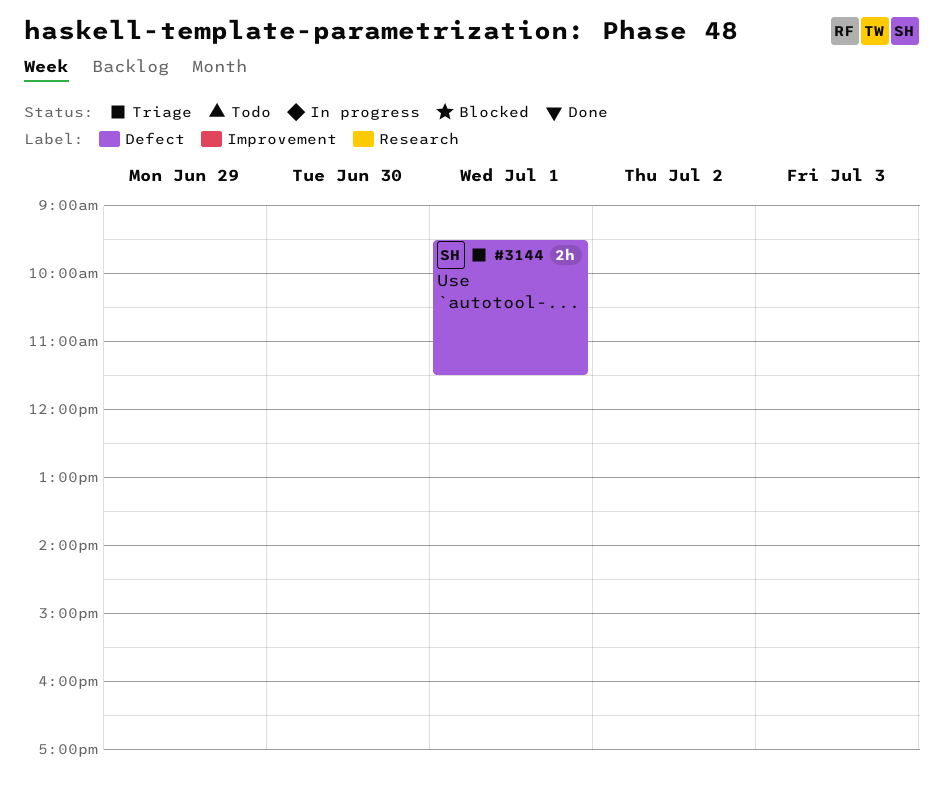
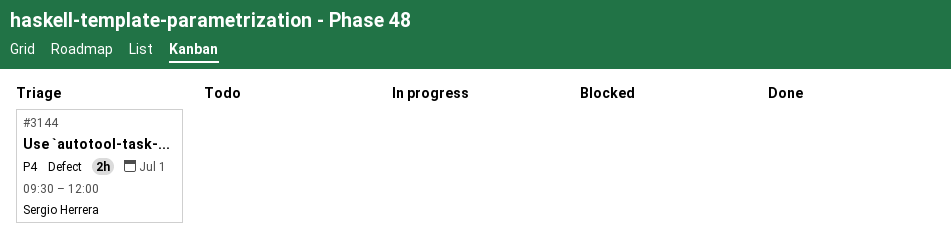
#3144, ends: 11:30 -> 12:00

